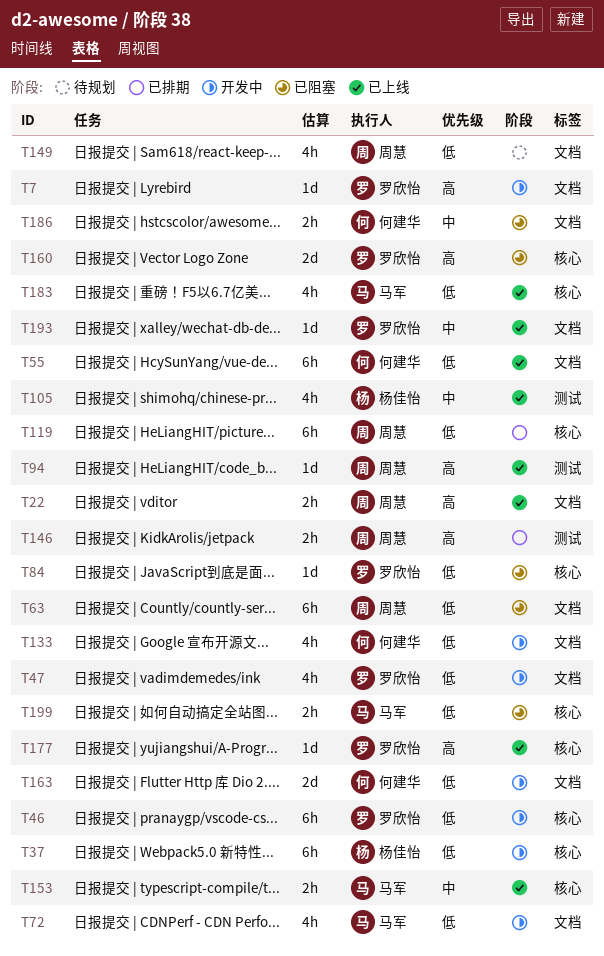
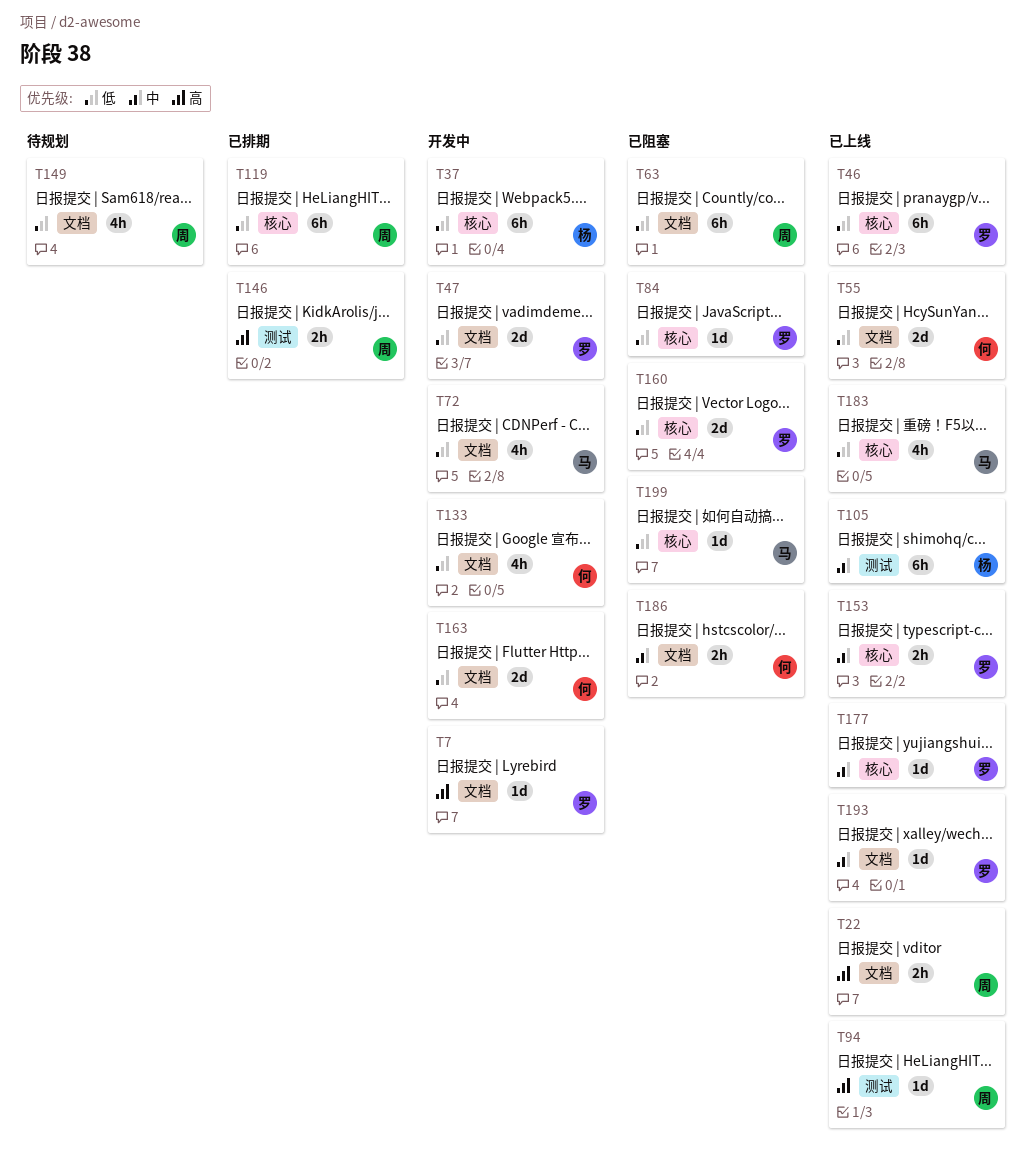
T46, status: 开发中 -> 已上线
T47, estimate: 4h -> 2d
T55, estimate: 6h -> 2d
T105, estimate: 4h -> 6h
T153, owner: 马军 -> 罗欣怡
T160, priority: 高 -> 低
T177, priority: 高 -> 中
T199, estimate: 2h -> 1d

